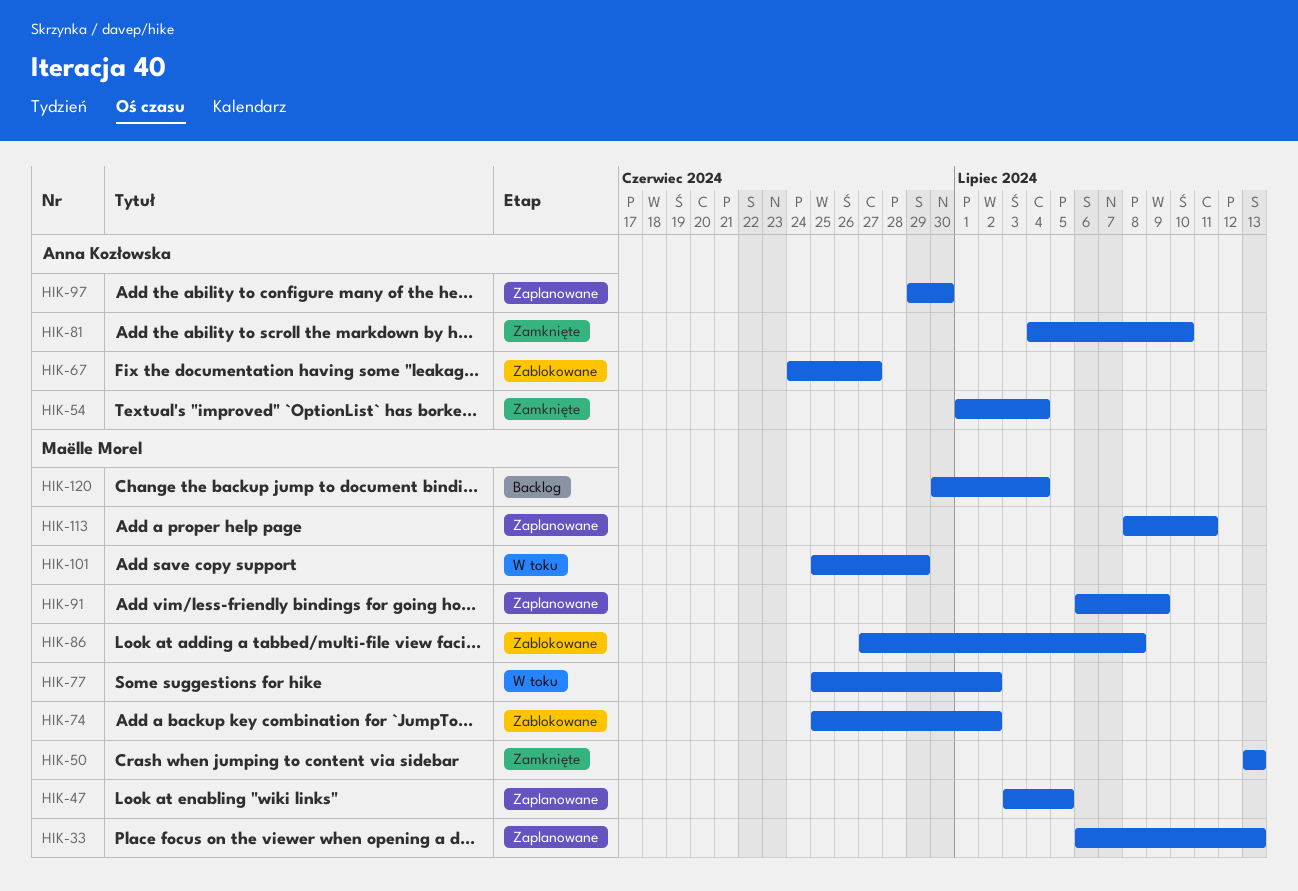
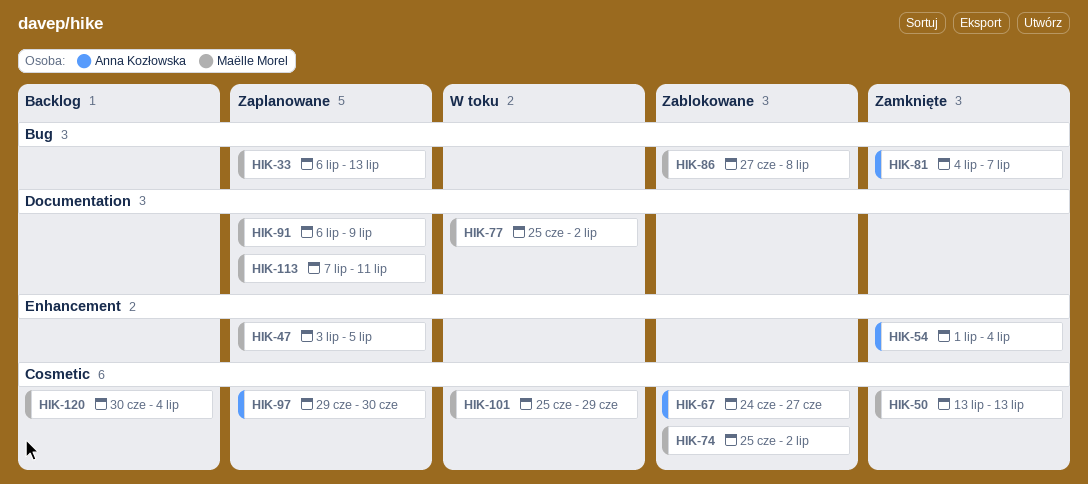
HIK-81, due: Jul 10 -> Jul 7
HIK-113, start: Jul 8 -> Jul 7

